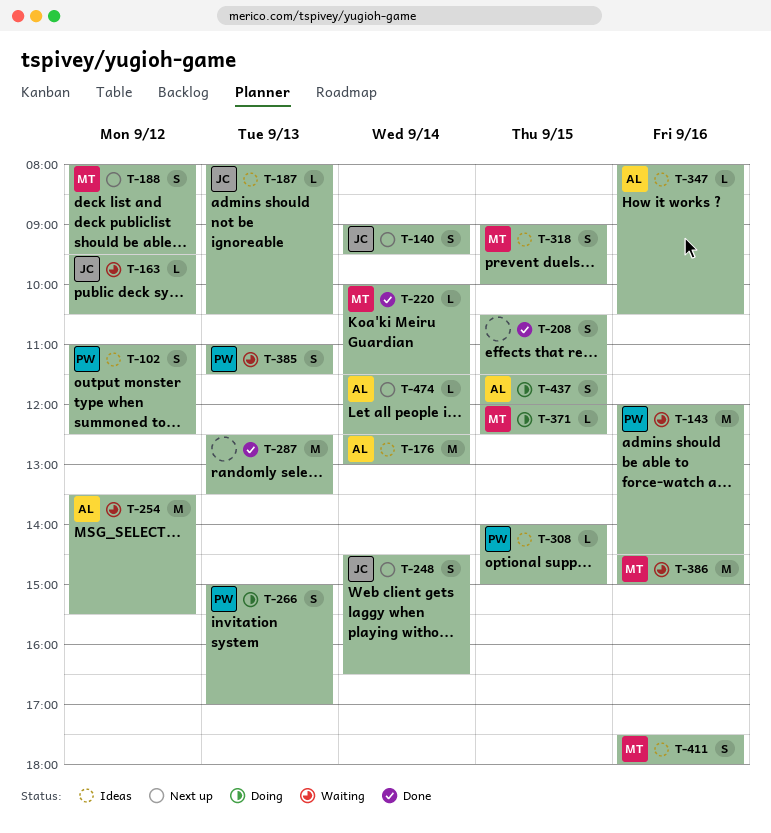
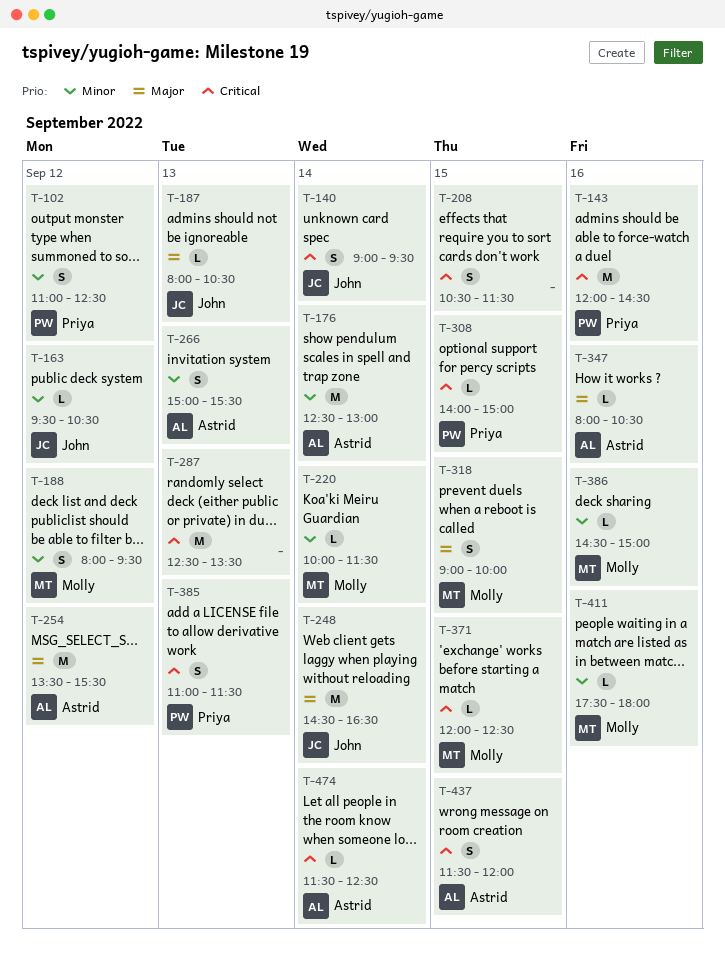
T-248, estimate: S -> M
T-266, owner: Priya -> Astrid
T-266, ends: 17:00 -> 15:30
T-386, estimate: M -> L
T-411, estimate: S -> L

